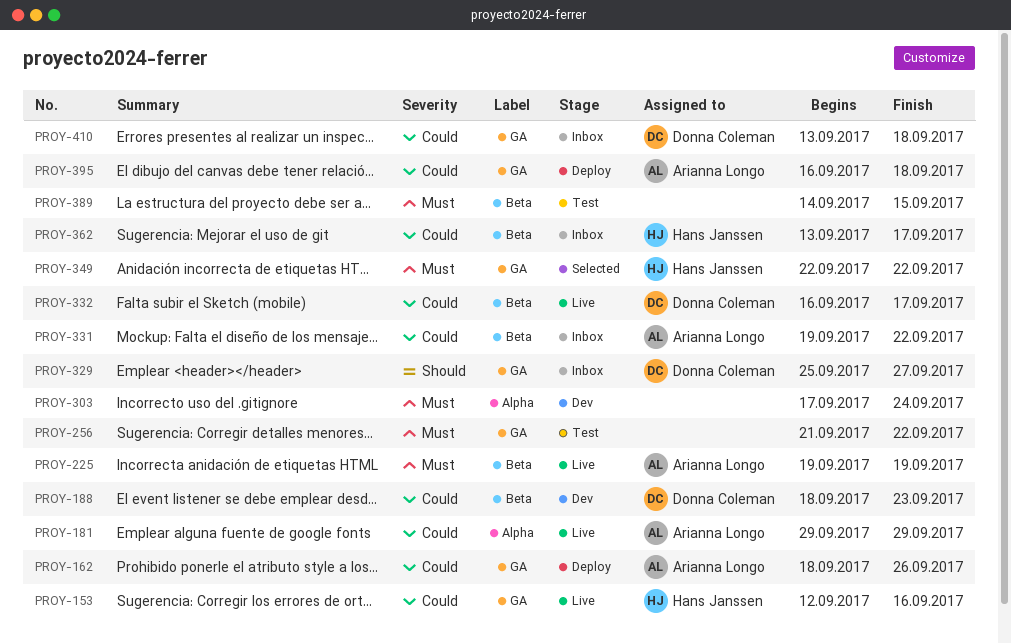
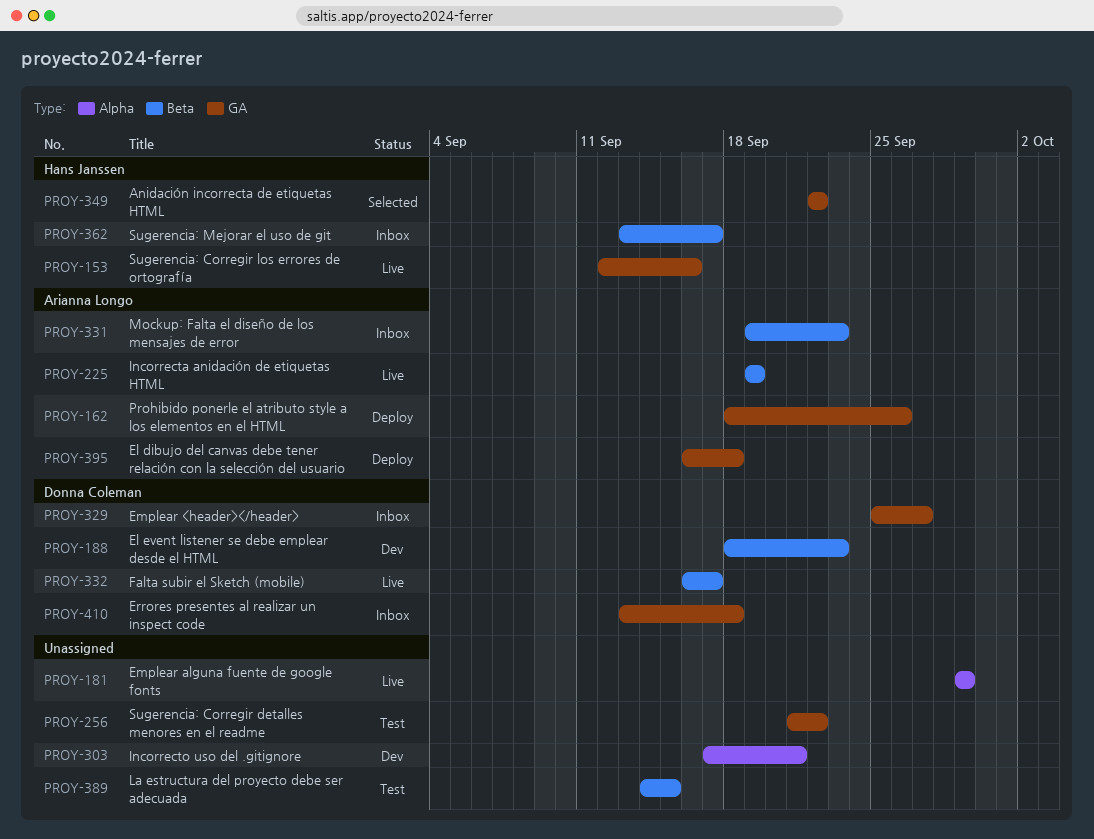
PROY-181, owner: Arianna Longo -> none
PROY-303, due: Sep 24 -> Sep 21
PROY-331, due: Sep 22 -> Sep 23

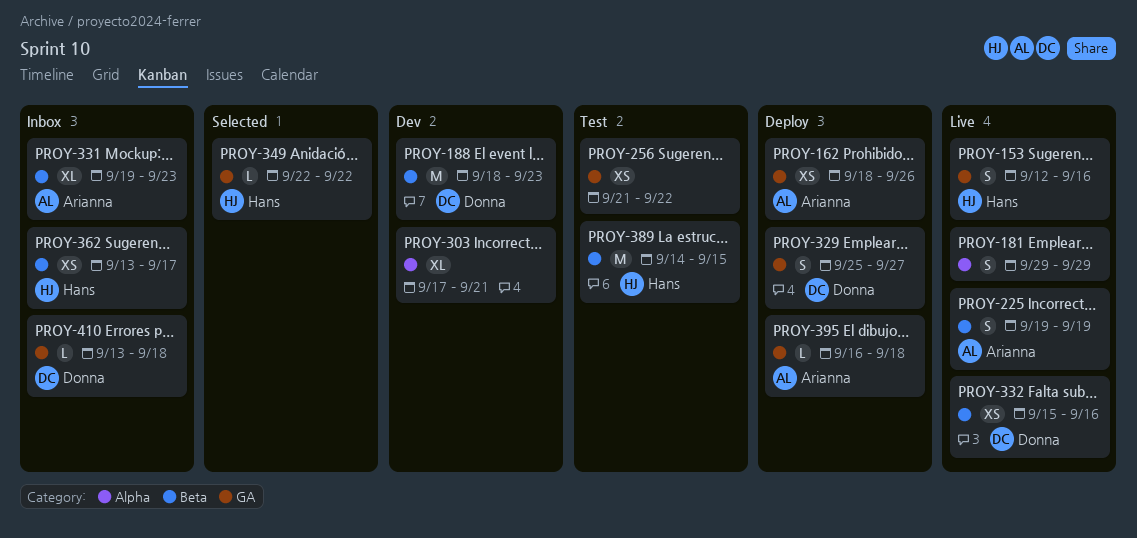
PROY-329, status: Inbox -> Deploy
PROY-332, start: Sep 16 -> Sep 15
PROY-332, due: Sep 17 -> Sep 16
PROY-389, owner: none -> Hans Janssen

